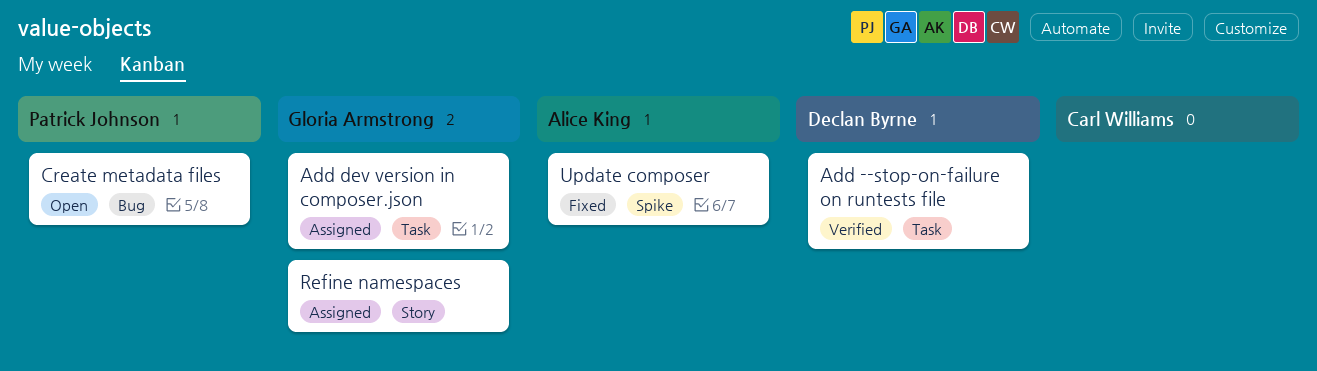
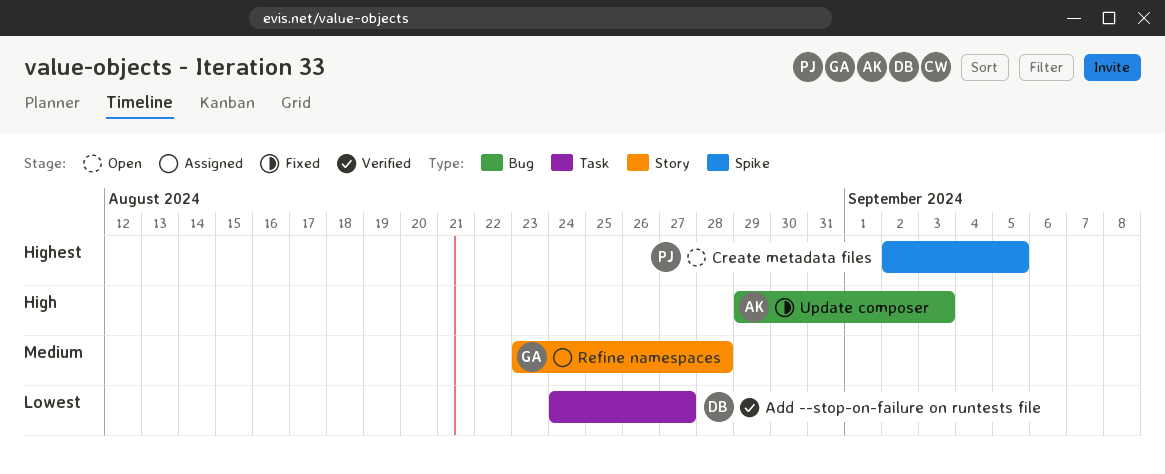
Add dev version in composer.json: present -> none
Create metadata files, label: Bug -> Spike
Update composer, label: Spike -> Bug

